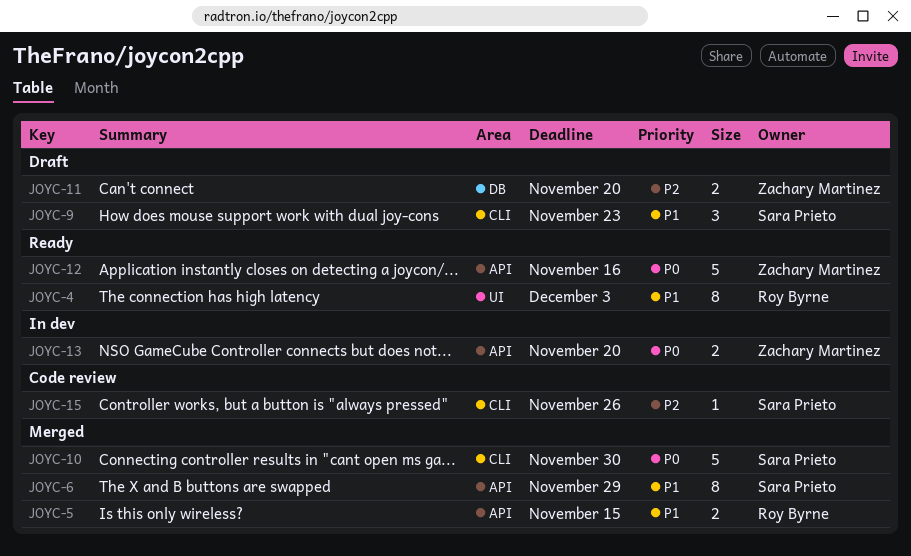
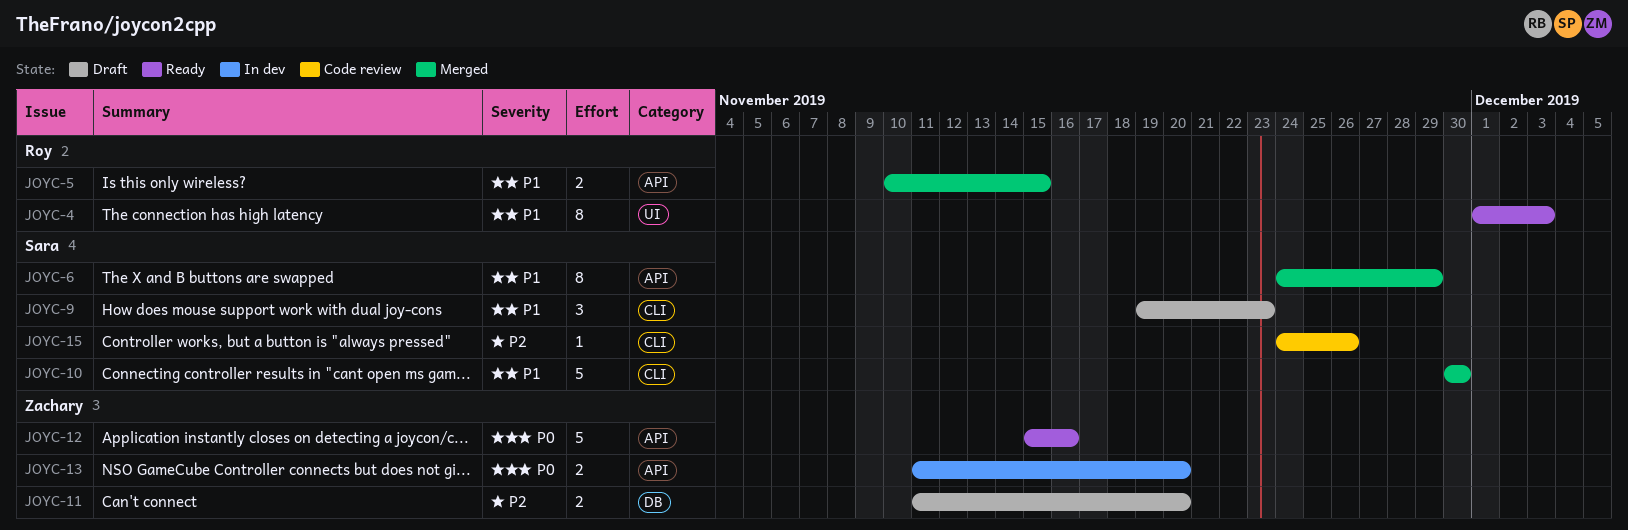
JOYC-10, priority: P0 -> P1

